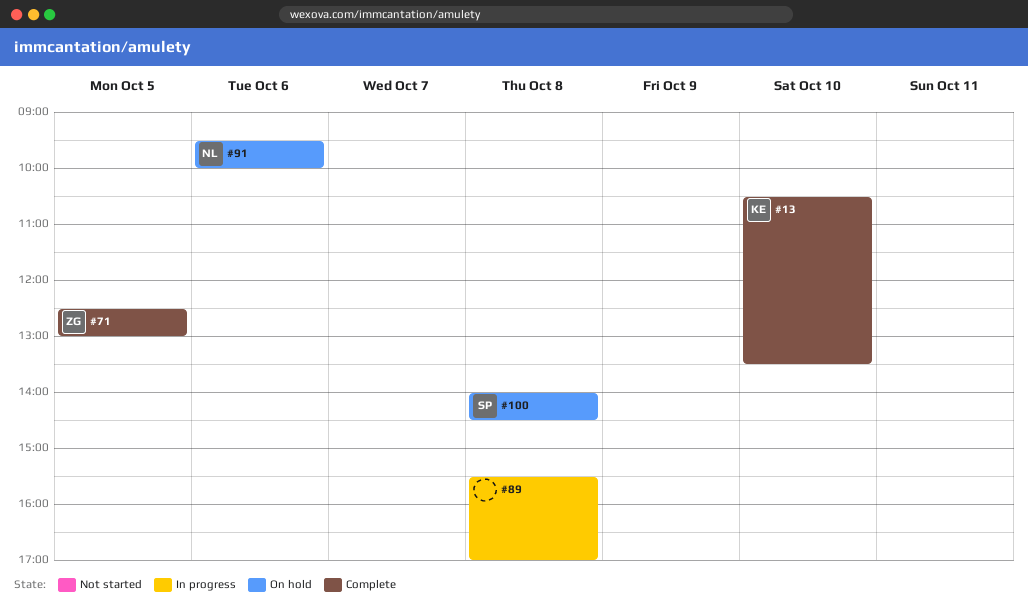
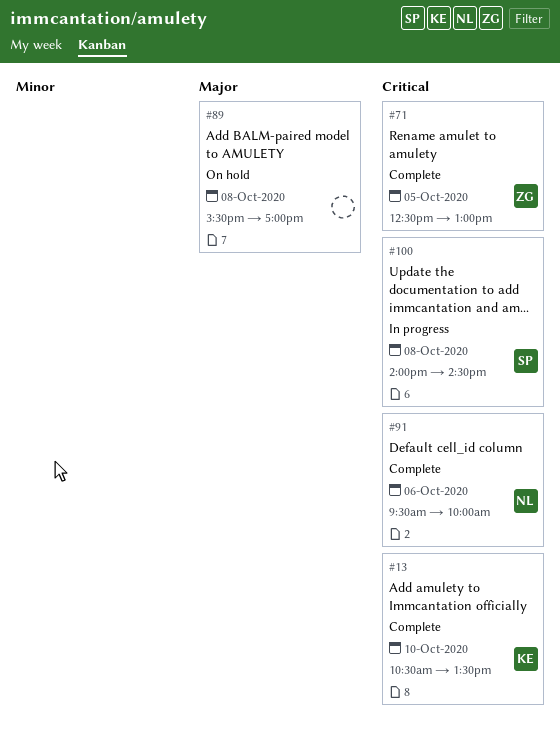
#89, status: In progress -> On hold
#91, status: On hold -> Complete
#100, status: On hold -> In progress

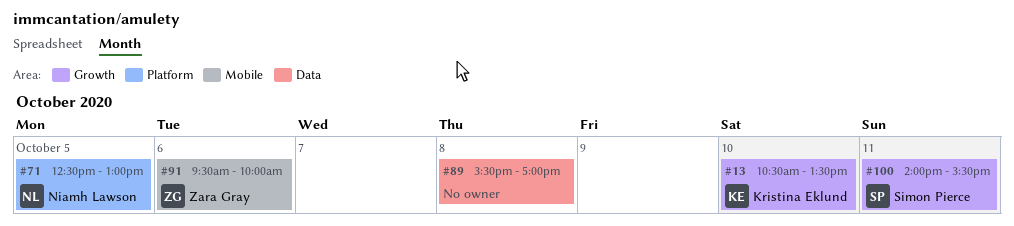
#71, owner: Zara Gray -> Niamh Lawson
#91, owner: Niamh Lawson -> Zara Gray
#100, day: Oct 8 -> Oct 11
#100, ends: 14:30 -> 15:30

